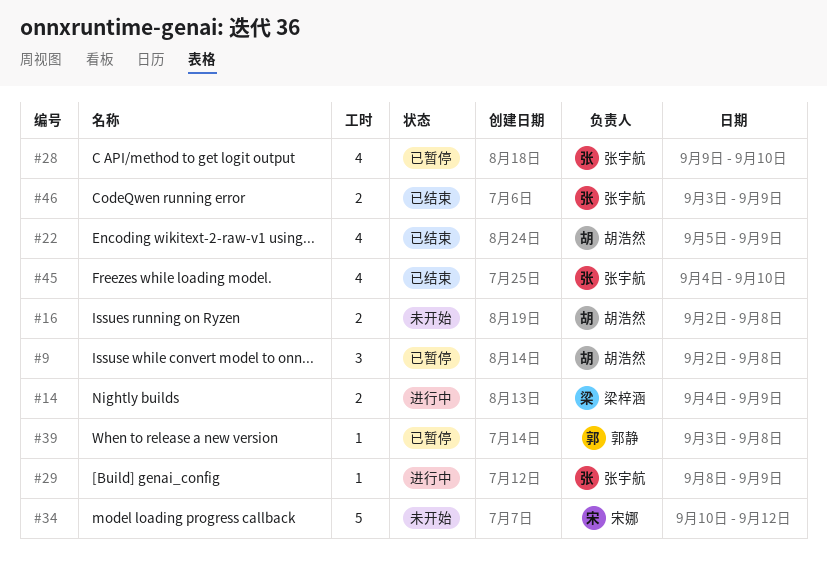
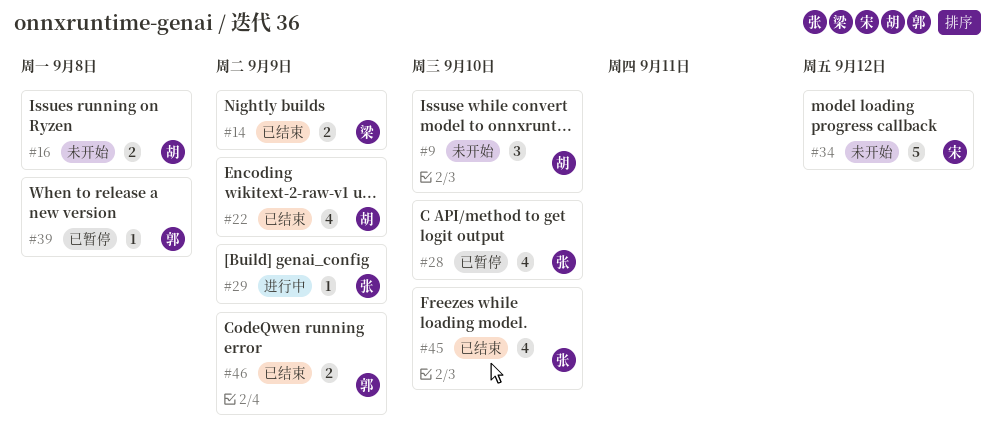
#9, status: 已暂停 -> 未开始
#9, due: Sep 8 -> Sep 10
#14, status: 进行中 -> 已结束
#46, owner: 张宇航 -> 郭静

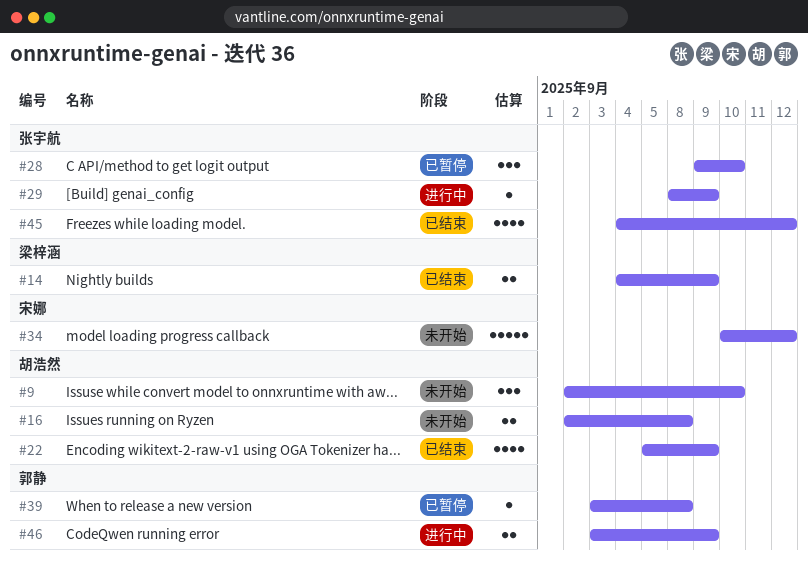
#28, estimate: 4 -> 3
#45, due: Sep 10 -> Sep 12
#46, status: 已结束 -> 进行中

